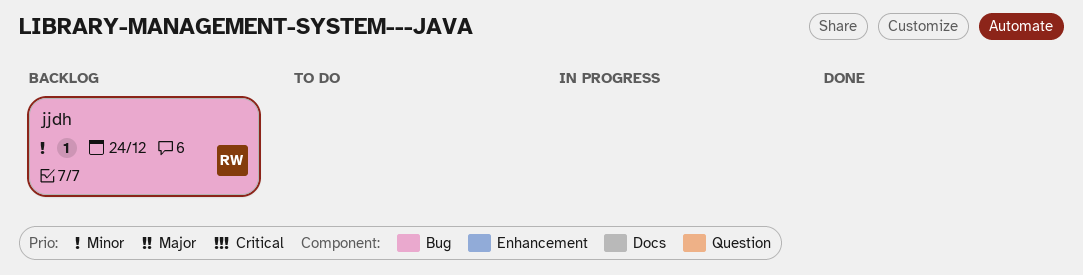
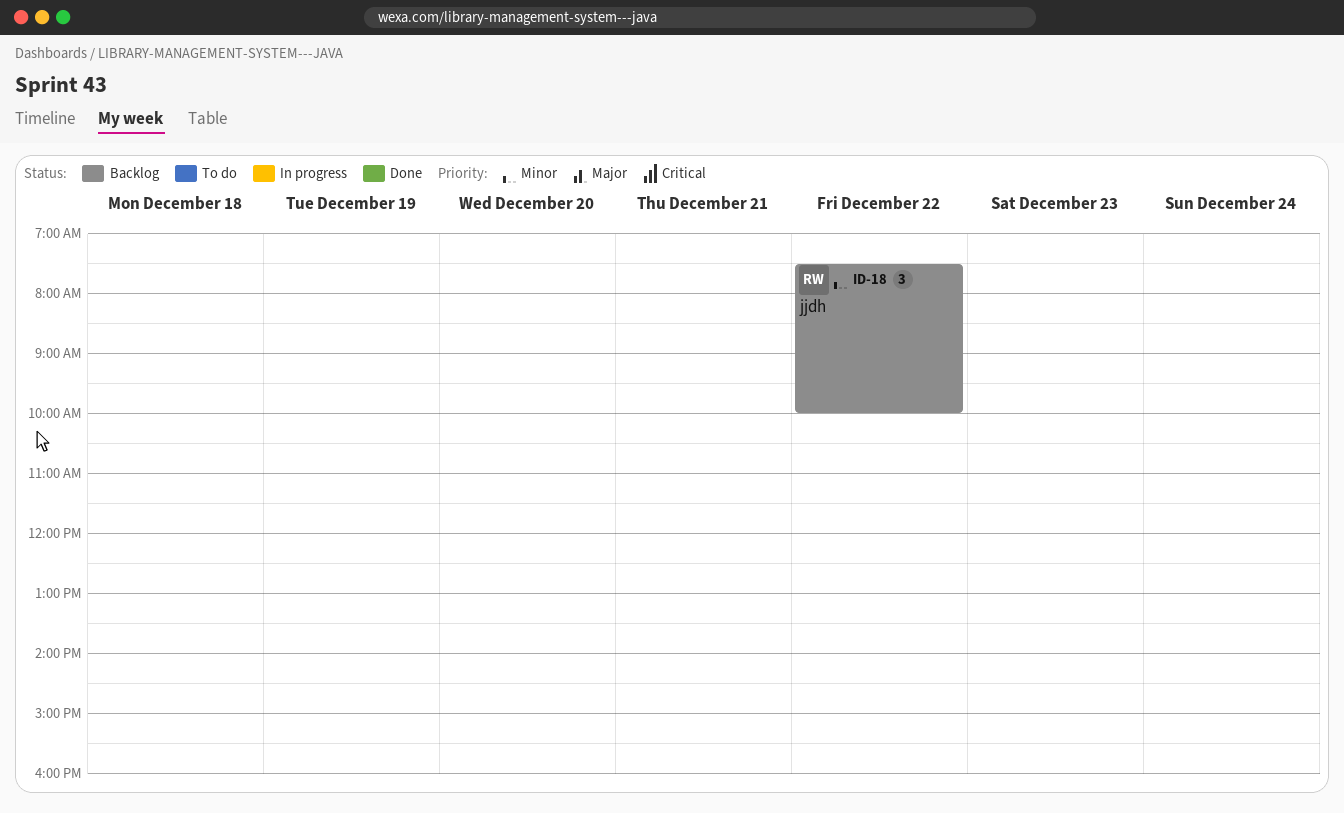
jjdh, estimate: 1 -> 3
jjdh, day: Dec 24 -> Dec 22

